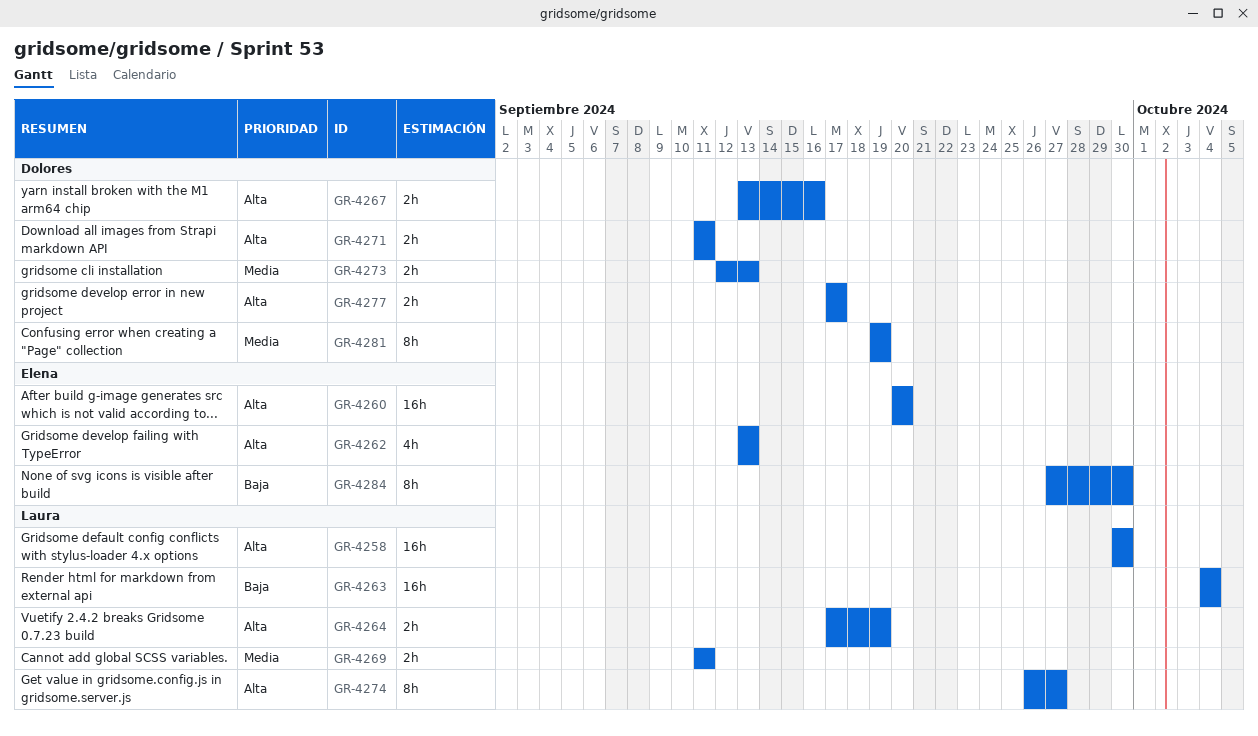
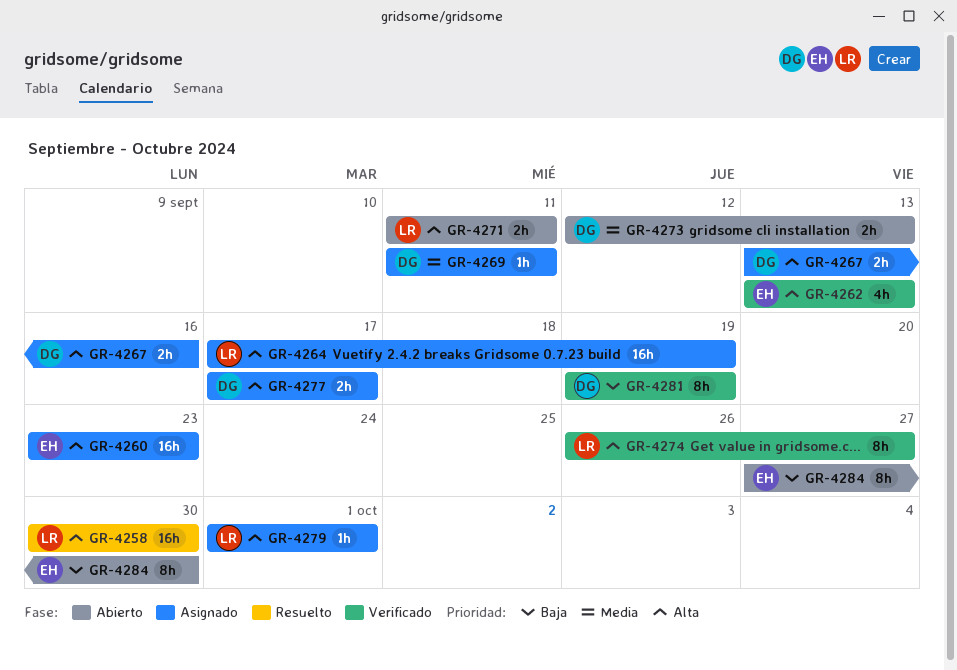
GR-4260, start: Sep 20 -> Sep 23
GR-4260, due: Sep 20 -> Sep 23
GR-4263: present -> none
GR-4264, estimate: 2h -> 16h
GR-4269, owner: Laura -> Dolores
GR-4269, estimate: 2h -> 1h
GR-4271, owner: Dolores -> Laura
GR-4279: none -> present
GR-4281, priority: Media -> Baja

